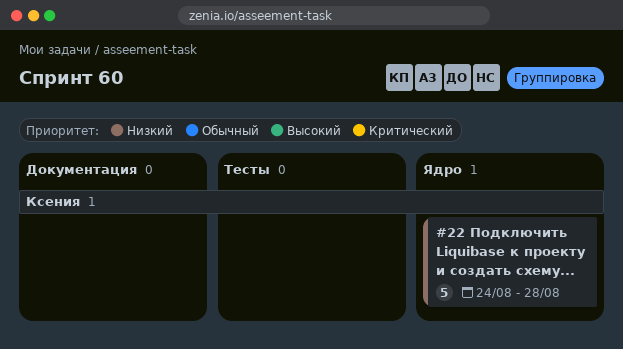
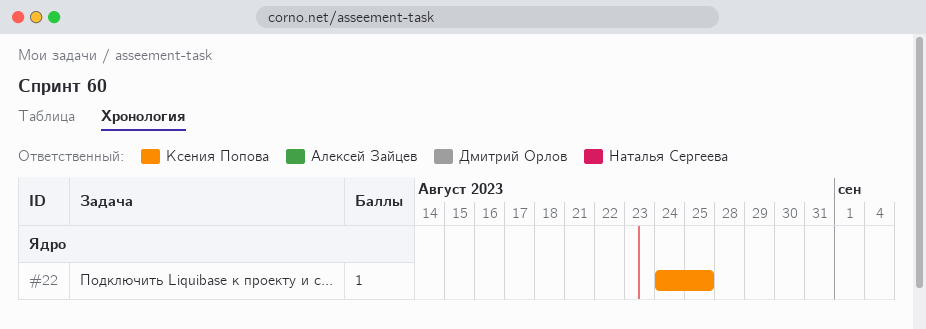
#22, estimate: 5 -> 1
#22, due: Aug 28 -> Aug 25

